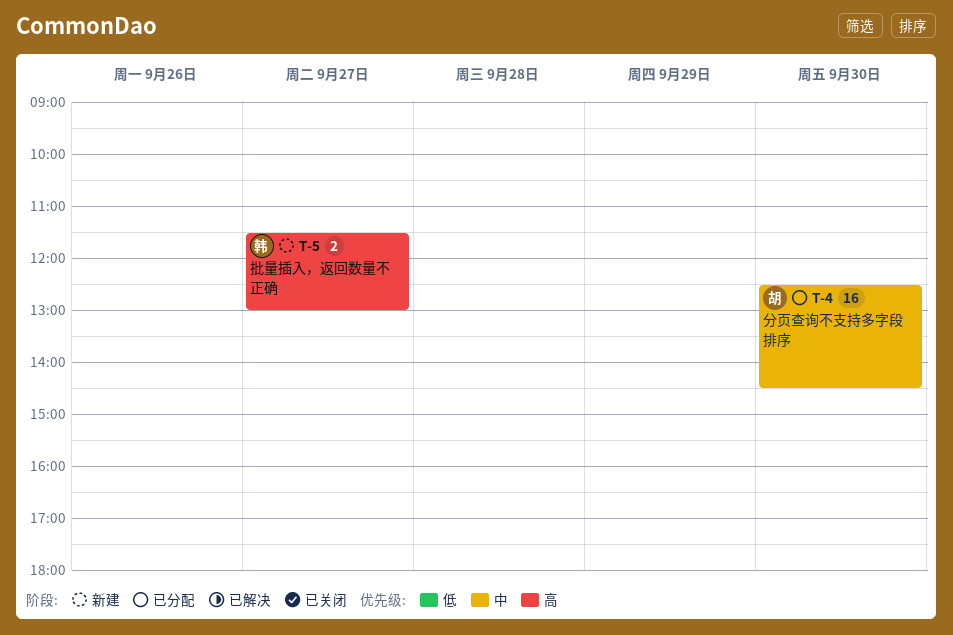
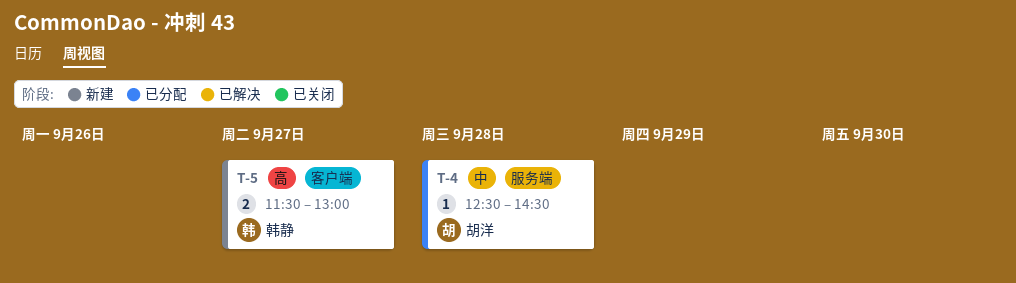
T-4, estimate: 16 -> 1
T-4, day: Sep 30 -> Sep 28

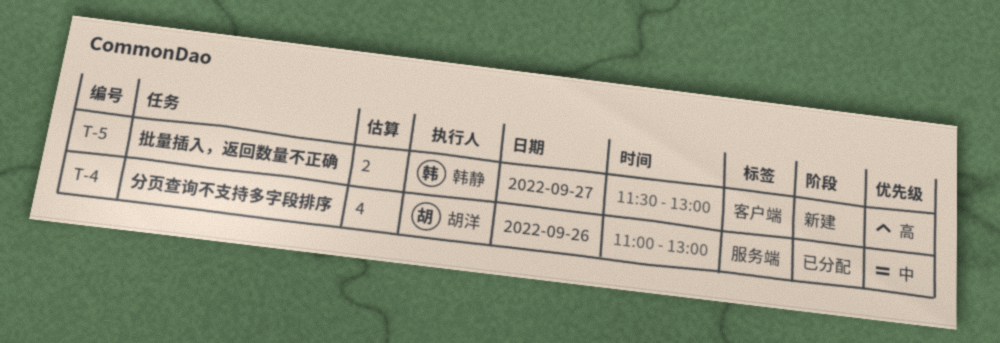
T-4, estimate: 1 -> 4
T-4, day: Sep 28 -> Sep 26
T-4, begins: 12:30 -> 11:00
T-4, ends: 14:30 -> 13:00

